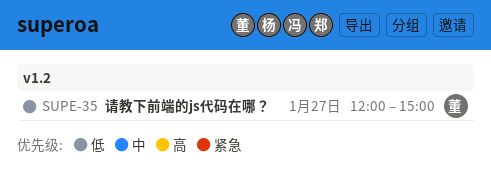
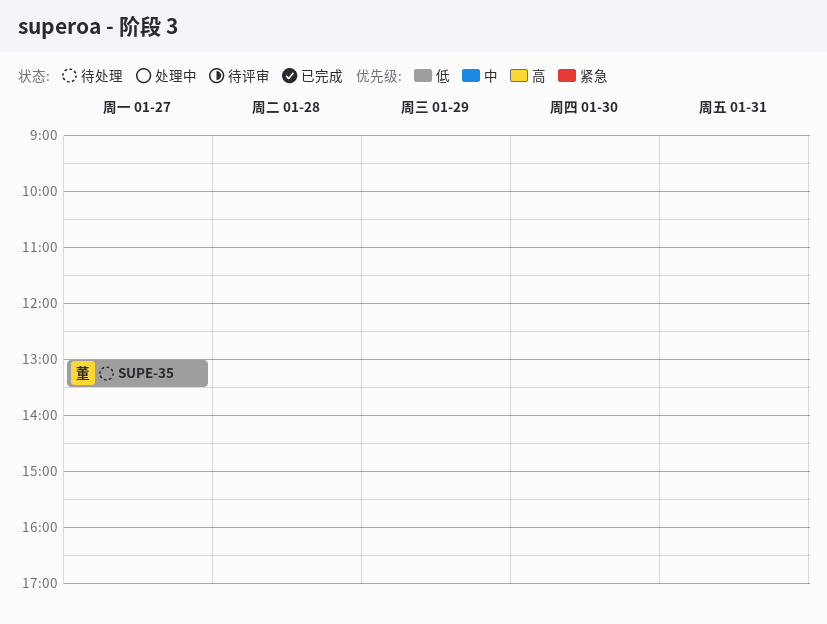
SUPE-35, begins: 12:00 -> 13:00
SUPE-35, ends: 15:00 -> 13:30

